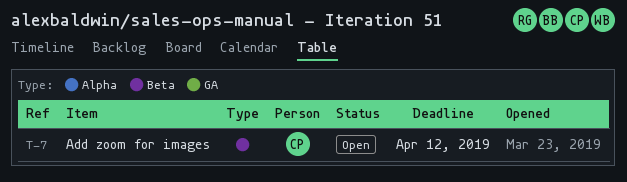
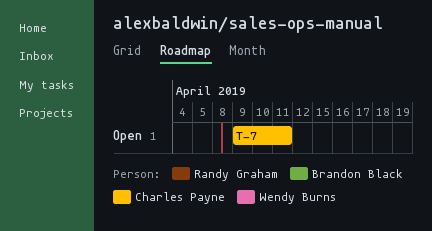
T-7, due: Apr 12 -> Apr 11

